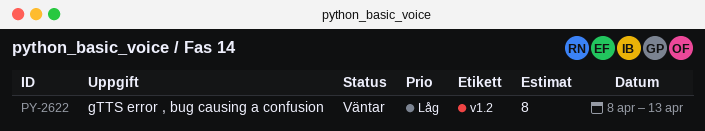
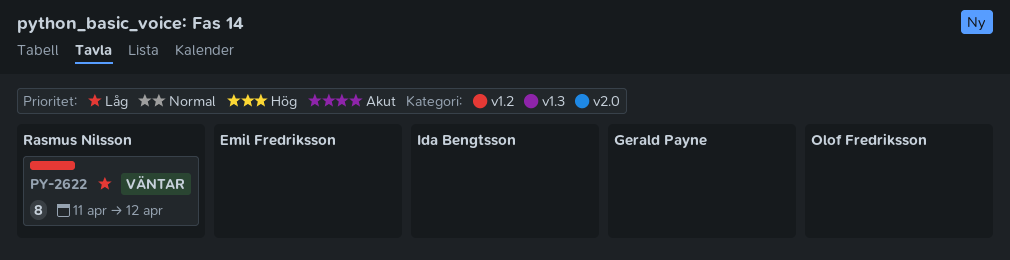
PY-2622, start: Apr 8 -> Apr 11
PY-2622, due: Apr 13 -> Apr 12

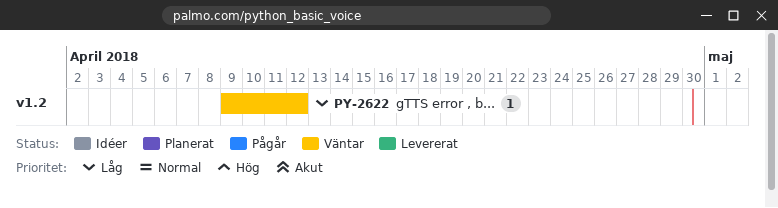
PY-2622, estimate: 8 -> 1
PY-2622, start: Apr 11 -> Apr 9

